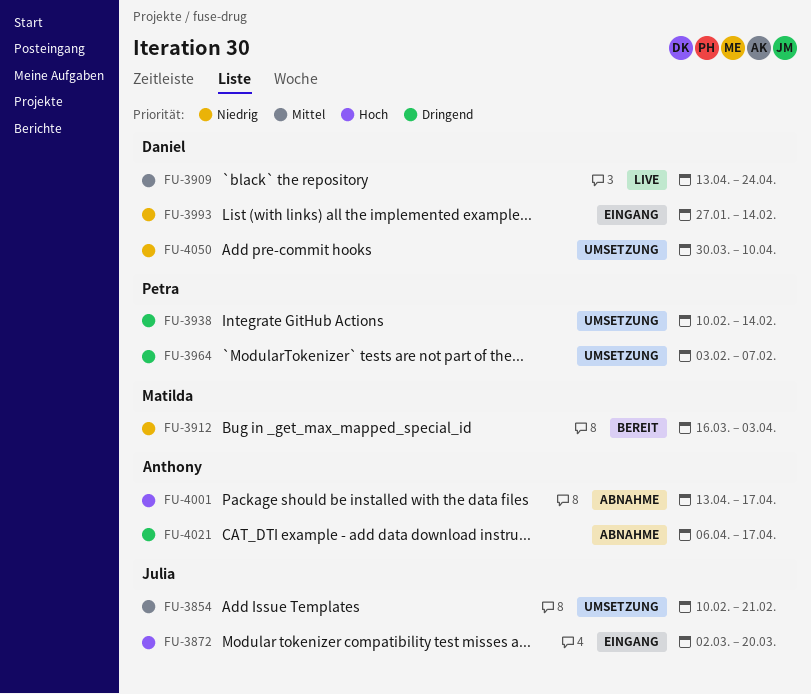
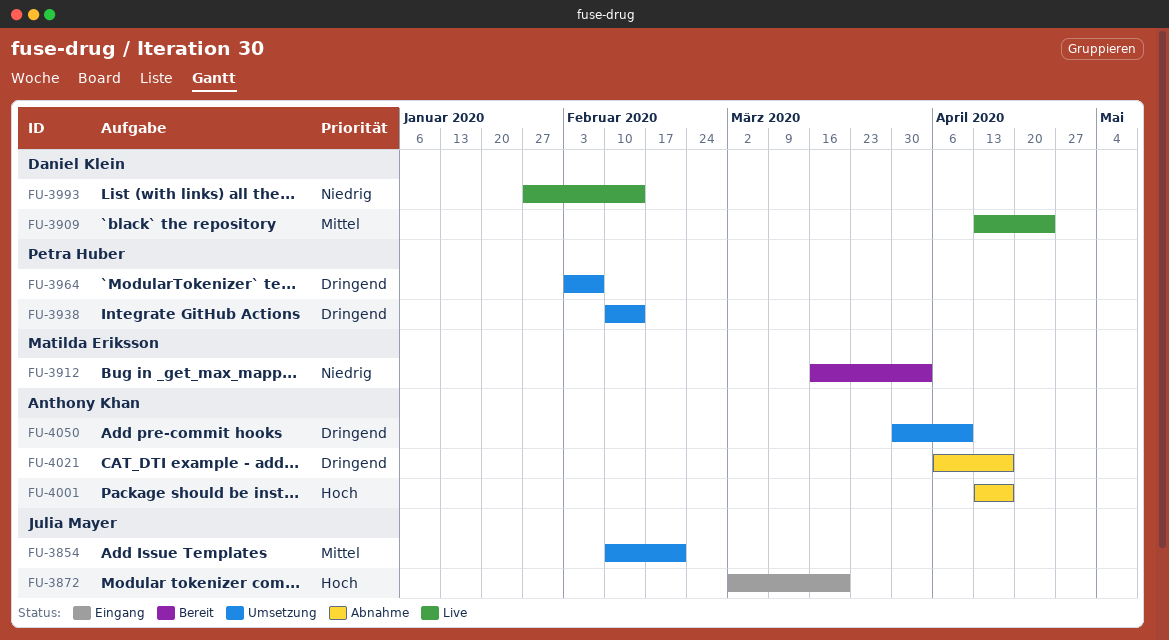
FU-3993, status: Eingang -> Live
FU-4050, owner: Daniel Klein -> Anthony Khan
FU-4050, priority: Niedrig -> Dringend

